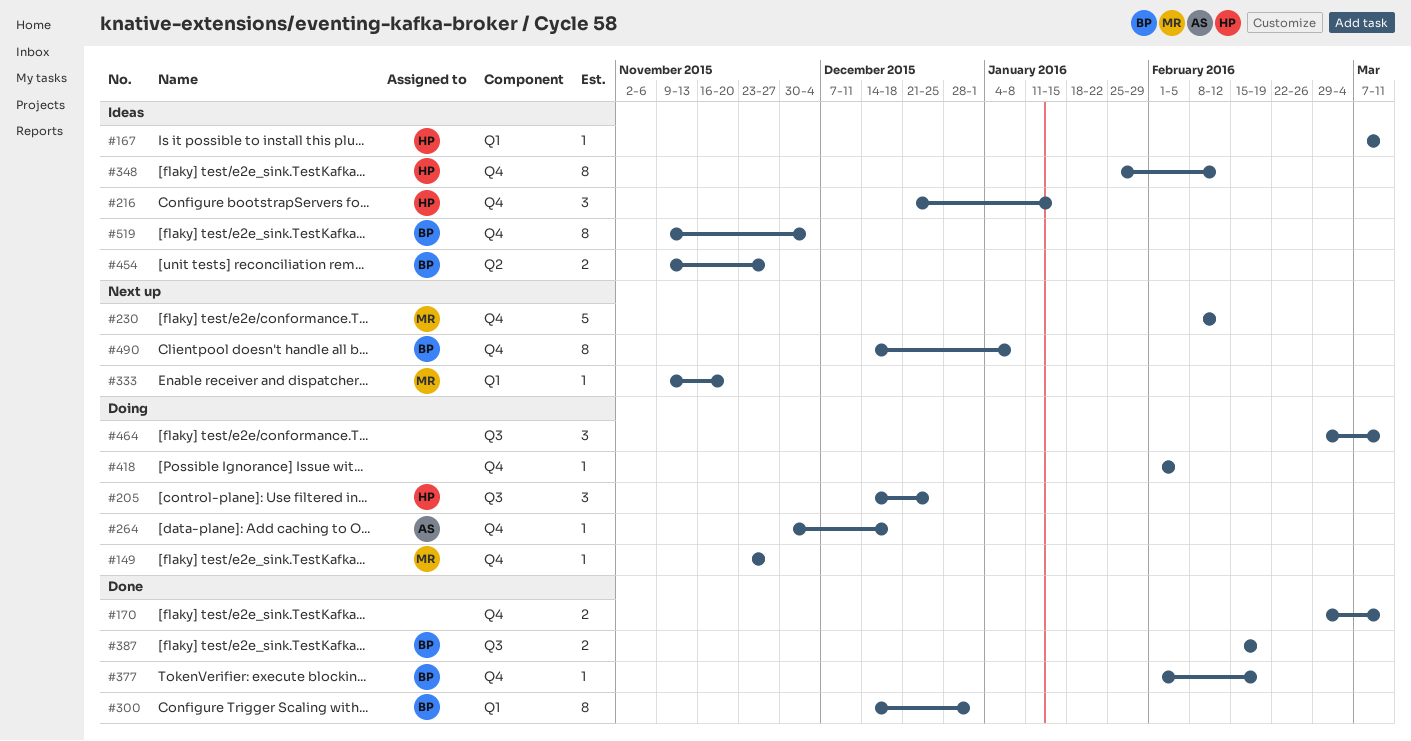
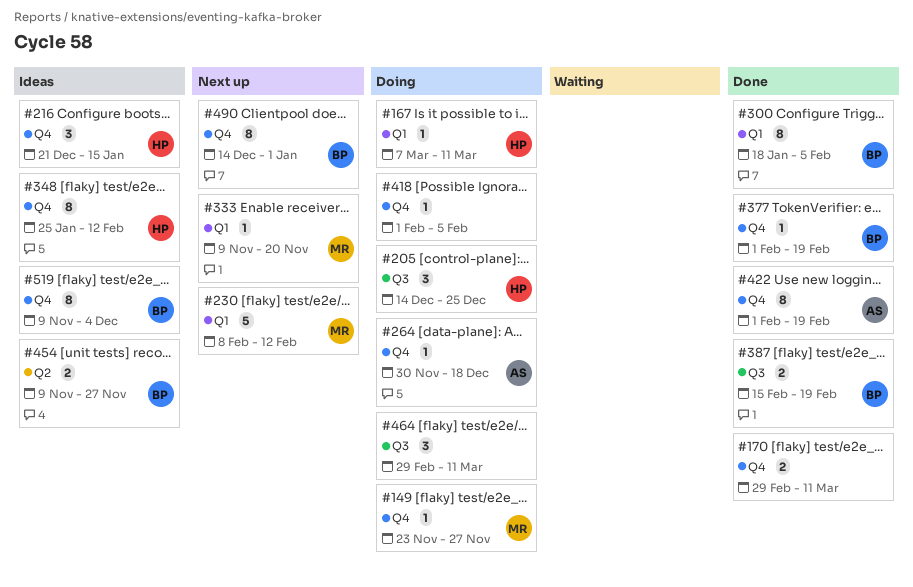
#167, status: Ideas -> Doing
#230, label: Q4 -> Q1
#300, start: Dec 14 -> Jan 18
#300, due: Jan 1 -> Feb 5
#422: none -> present
#490, due: Jan 8 -> Jan 1

